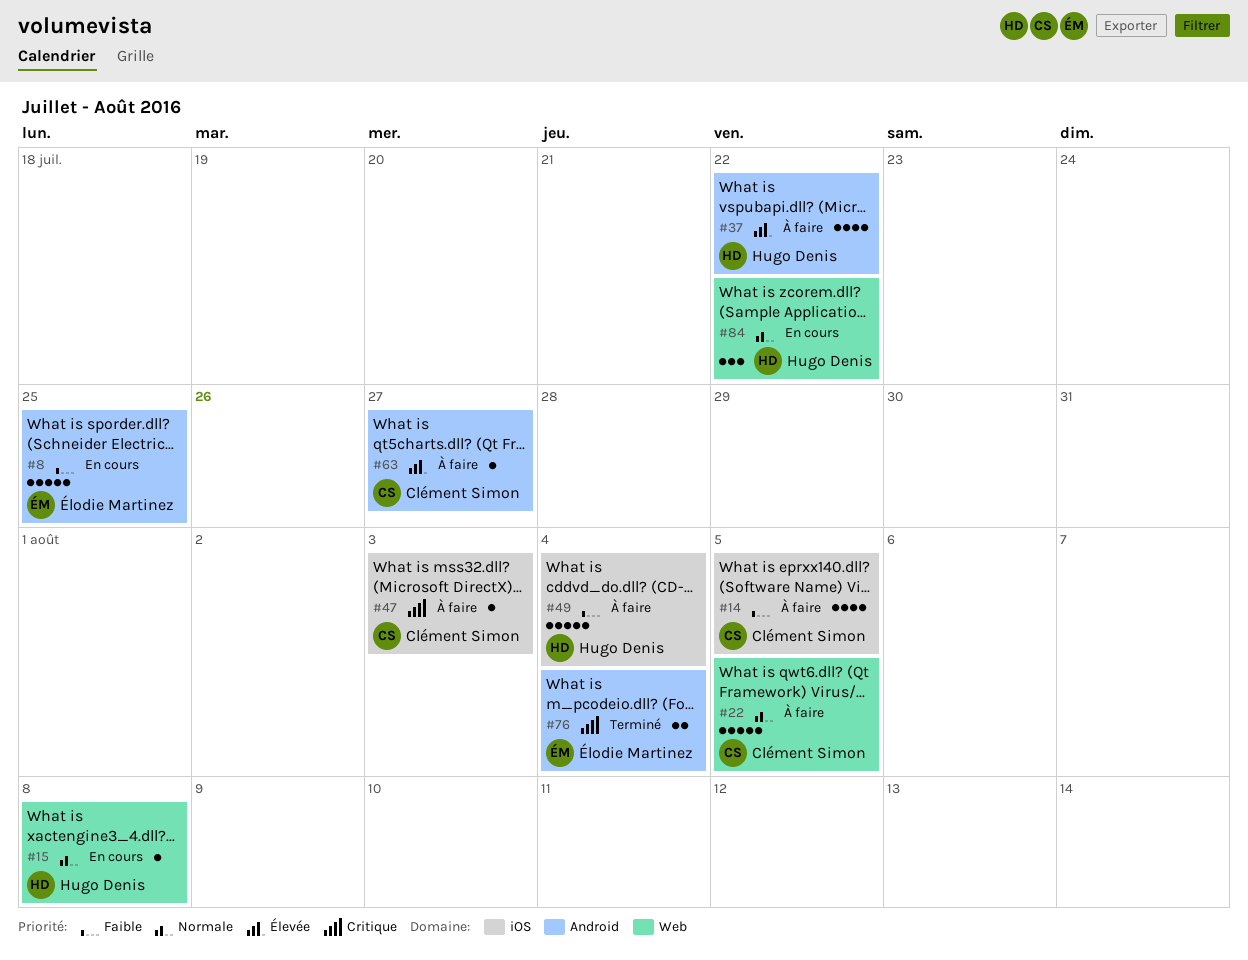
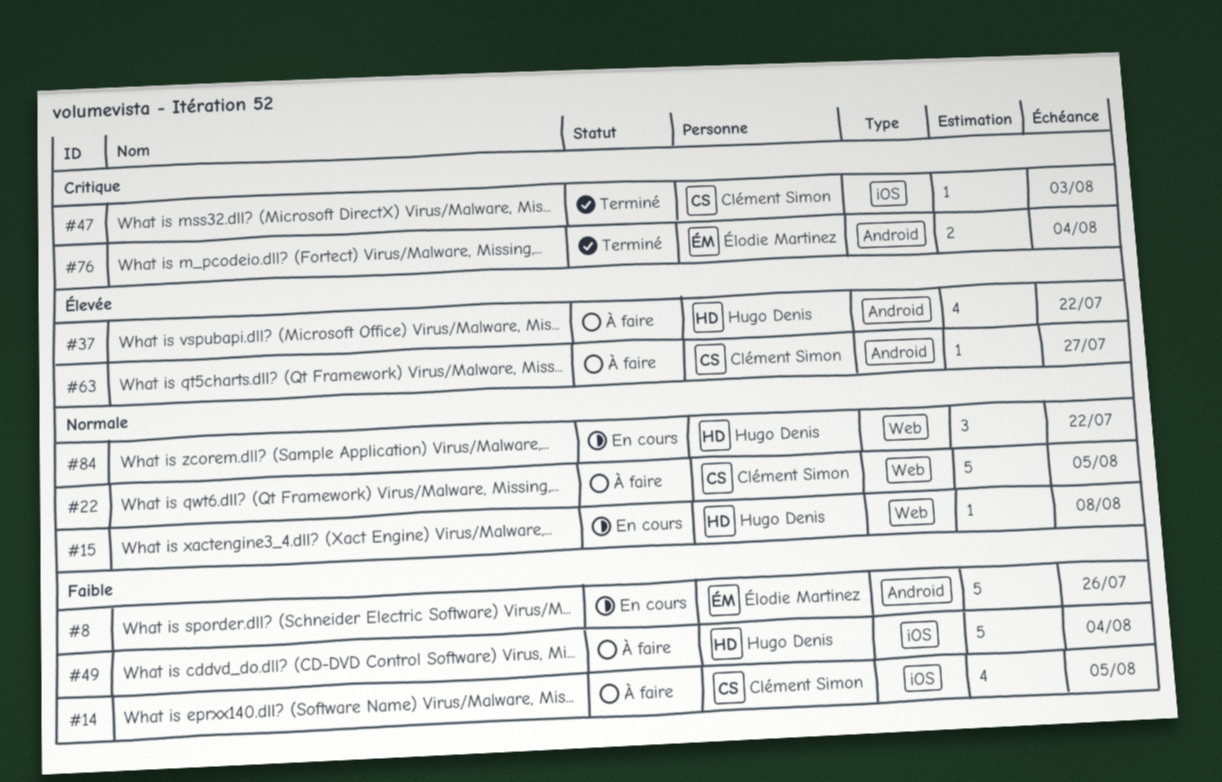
#8, due: Jul 25 -> Jul 26
#47, status: À faire -> Terminé

